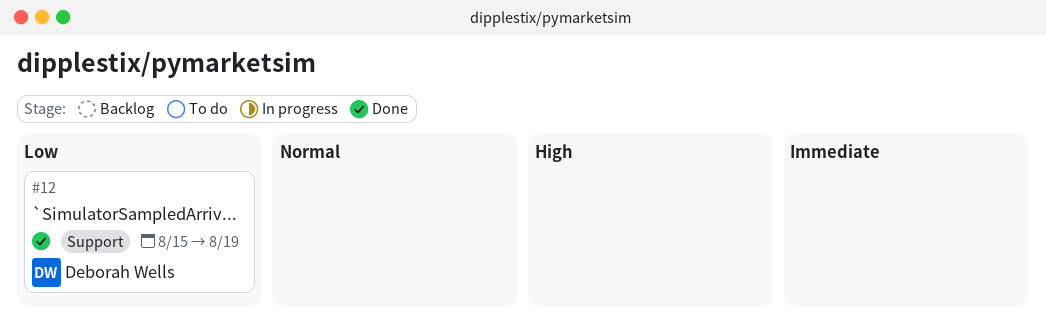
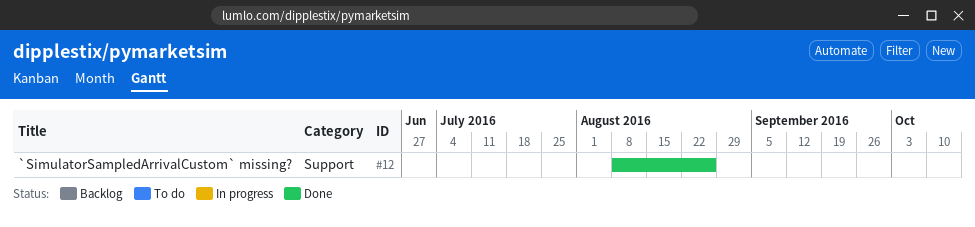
#12, start: Aug 15 -> Aug 8
#12, due: Aug 19 -> Aug 26

